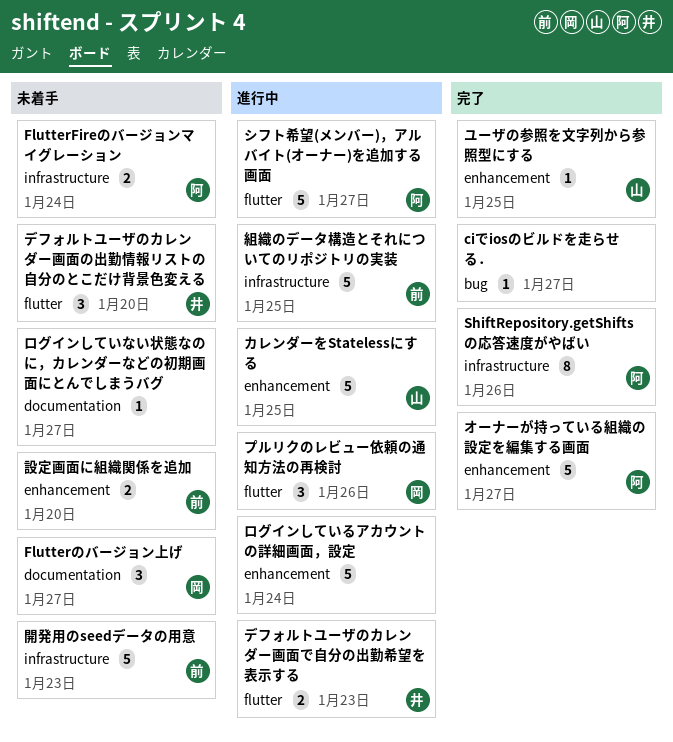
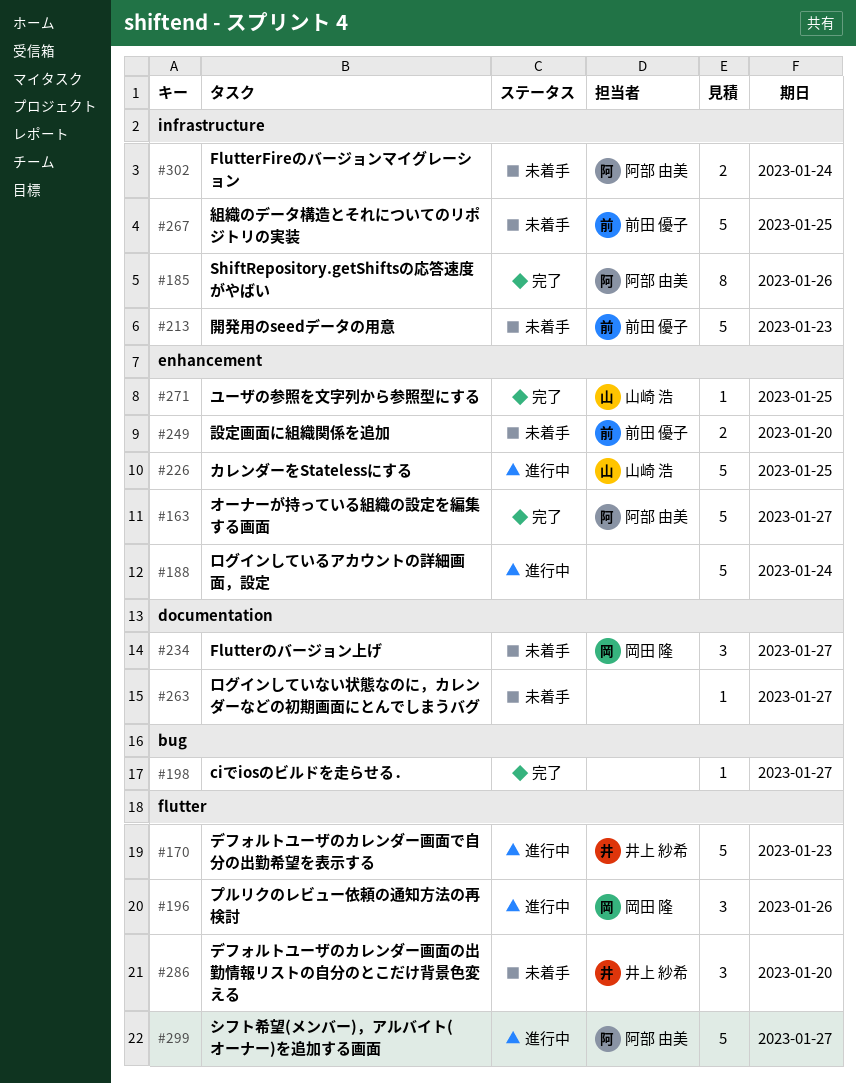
デフォルトユーザのカレンダー画面で自分の出勤希望を表示する, estimate: 2 -> 5
組織のデータ構造とそれについてのリポジトリの実装, status: 進行中 -> 未着手

